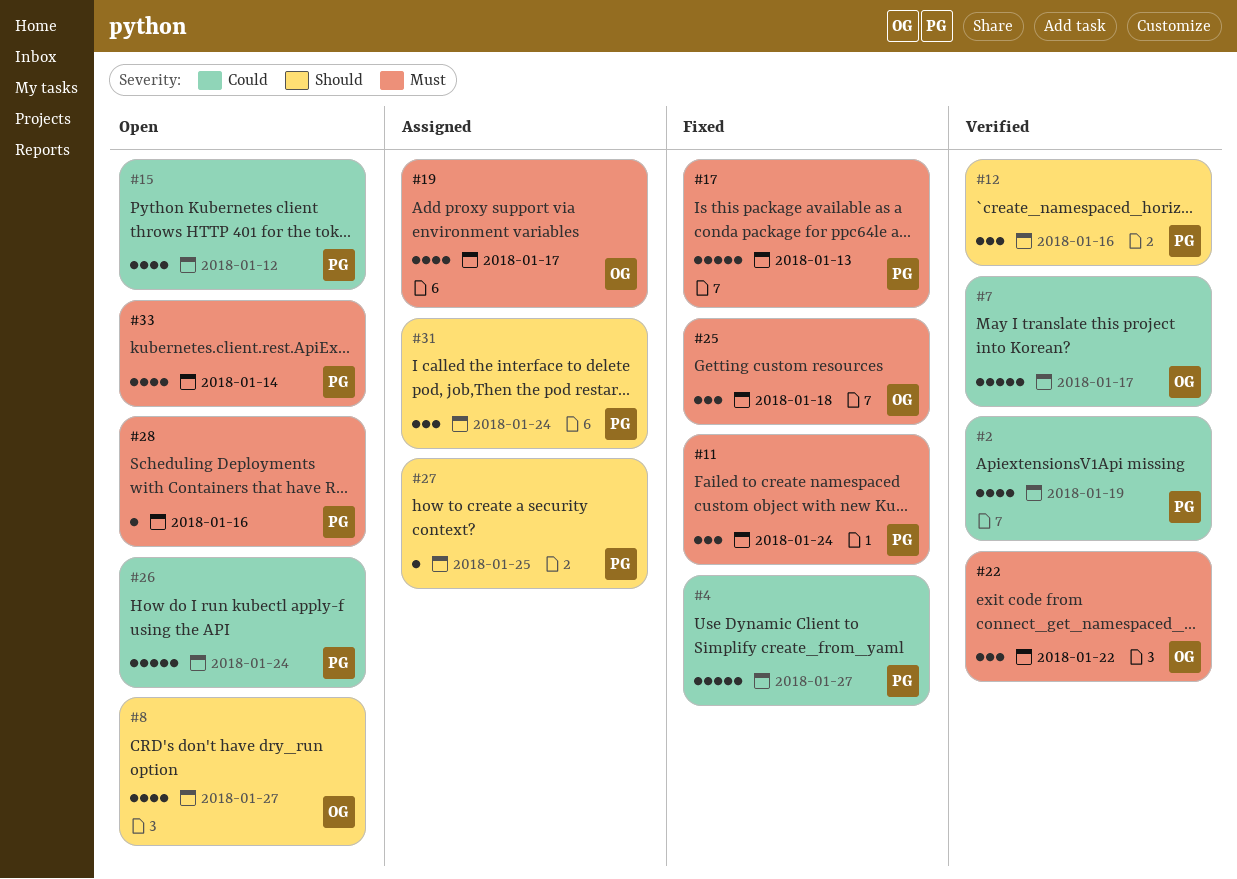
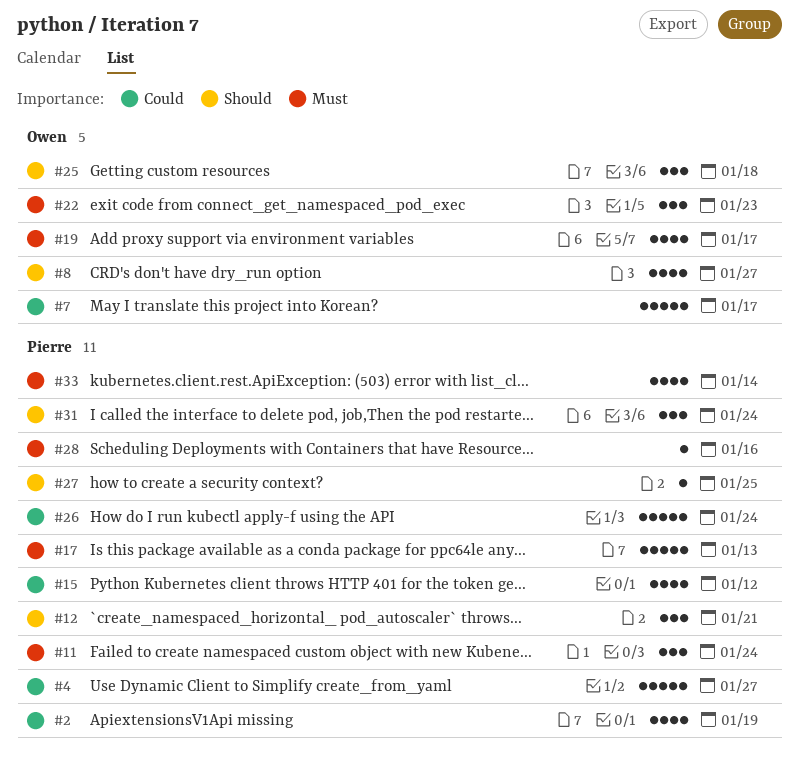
#12, due: Jan 16 -> Jan 21
#22, due: Jan 22 -> Jan 23
#25, priority: Must -> Should

